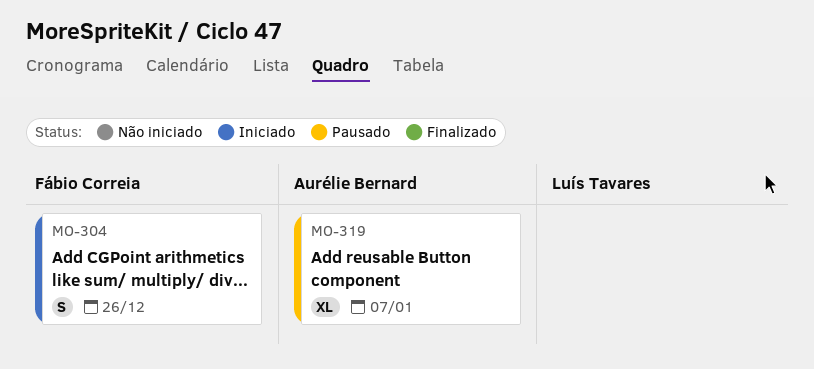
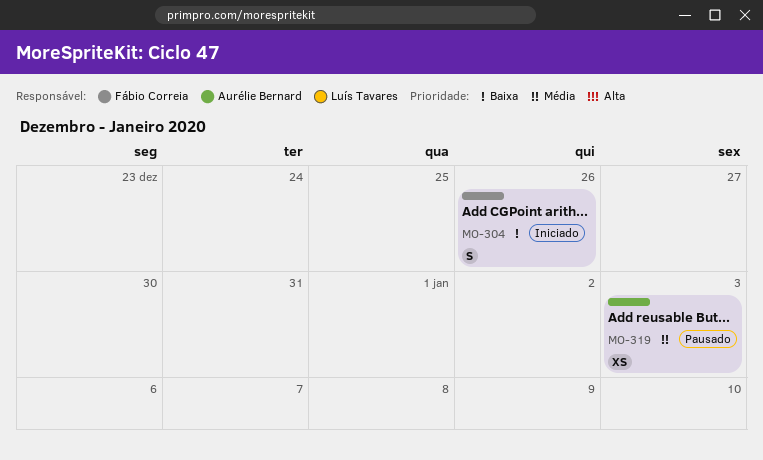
MO-319, estimate: XL -> XS
MO-319, due: Jan 7 -> Jan 3

